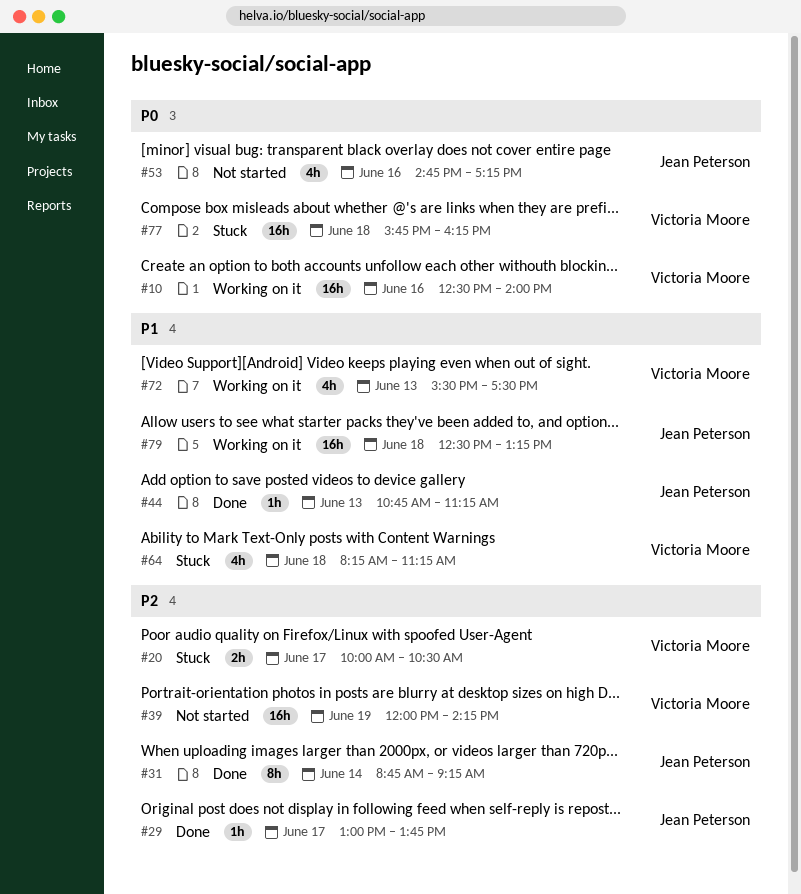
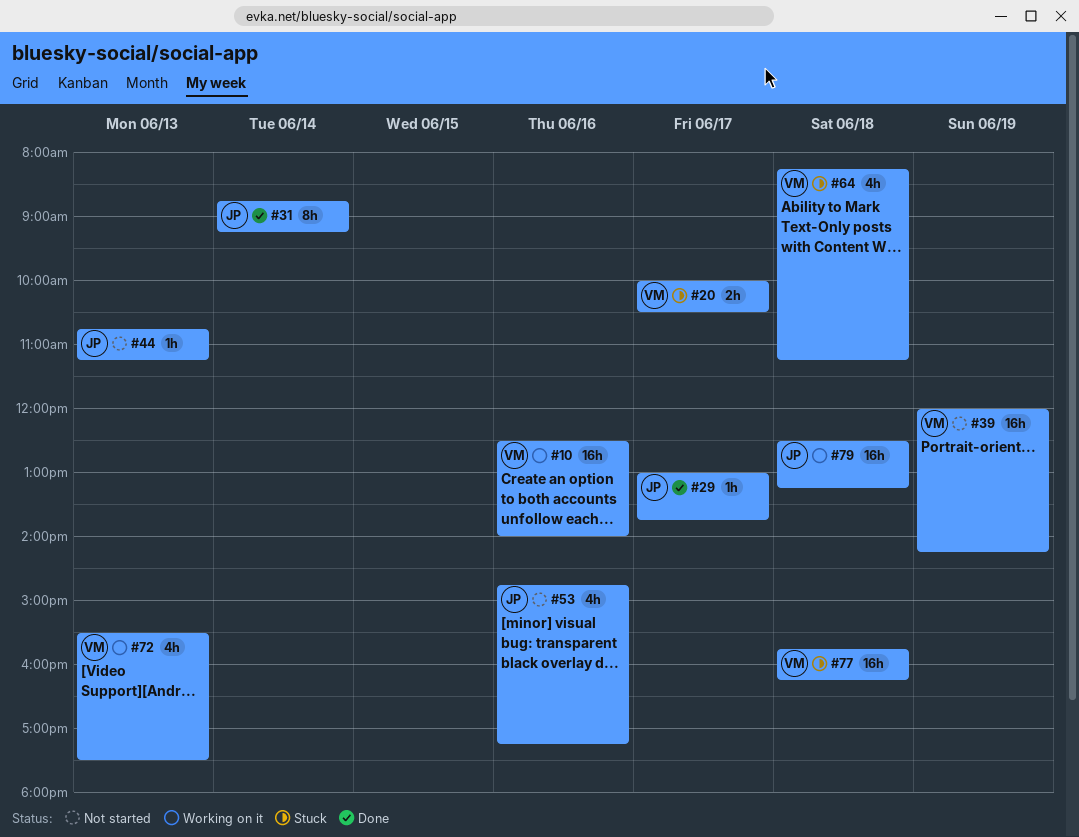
#44, status: Done -> Not started

